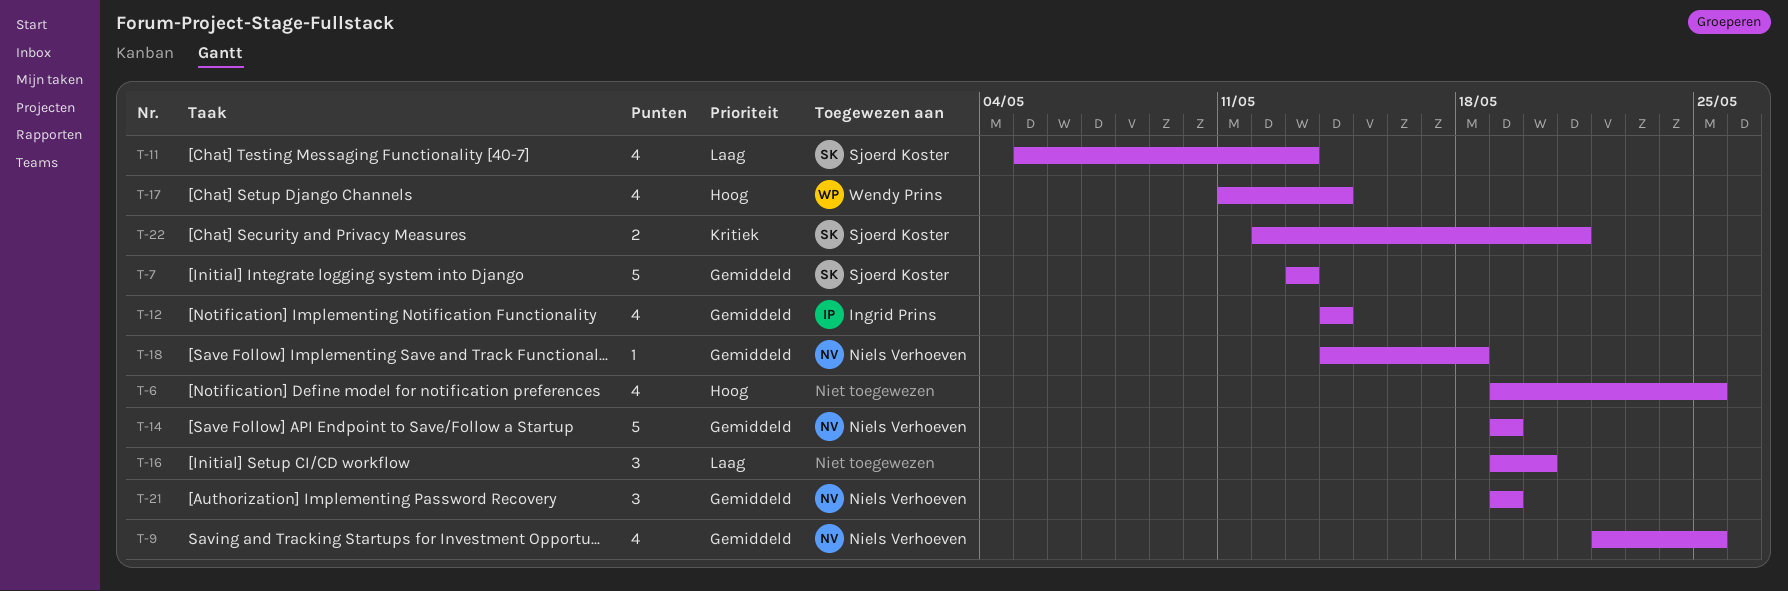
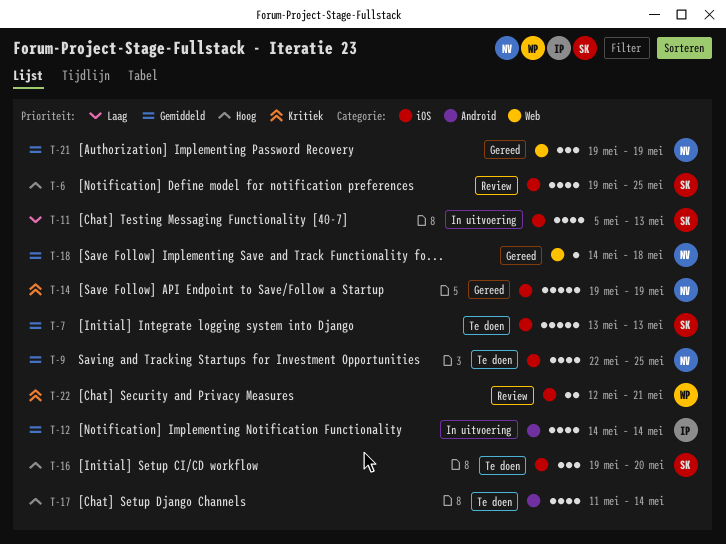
T-6, owner: none -> Sjoerd Koster
T-14, priority: Gemiddeld -> Kritiek
T-16, owner: none -> Sjoerd Koster
T-16, priority: Laag -> Hoog
T-17, owner: Wendy Prins -> none
T-22, owner: Sjoerd Koster -> Wendy Prins

